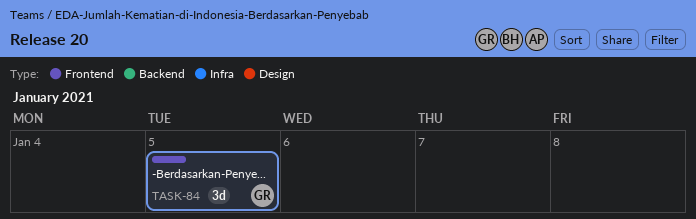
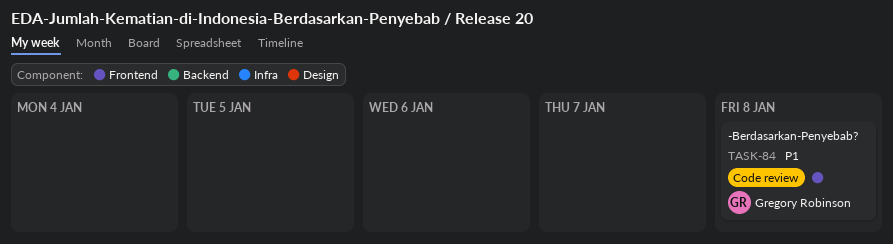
TASK-84, due: Jan 5 -> Jan 8

